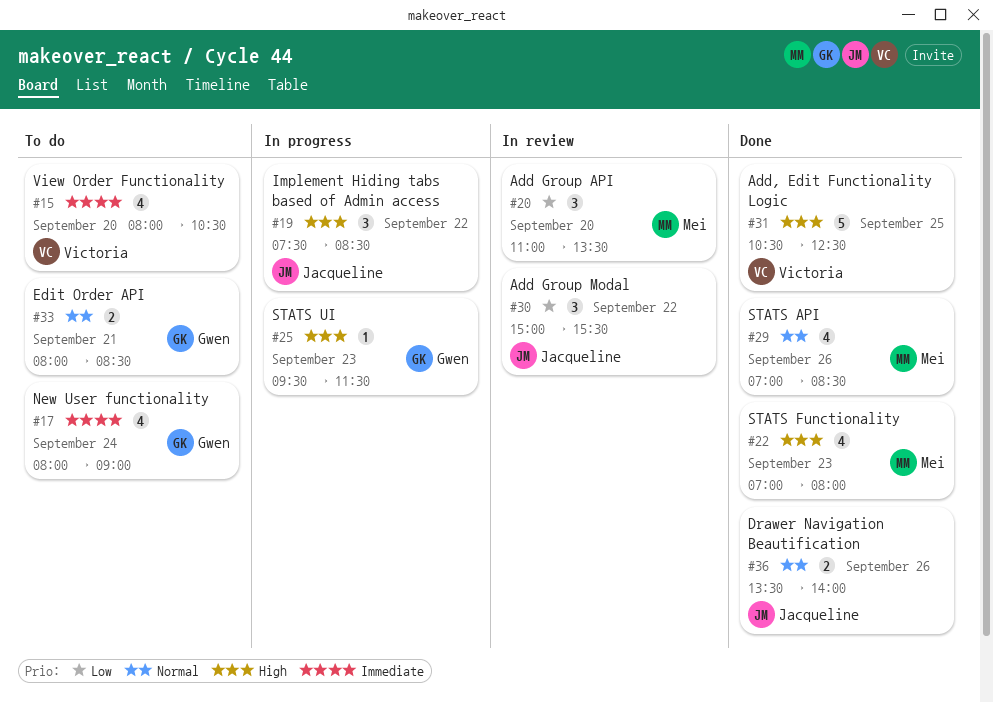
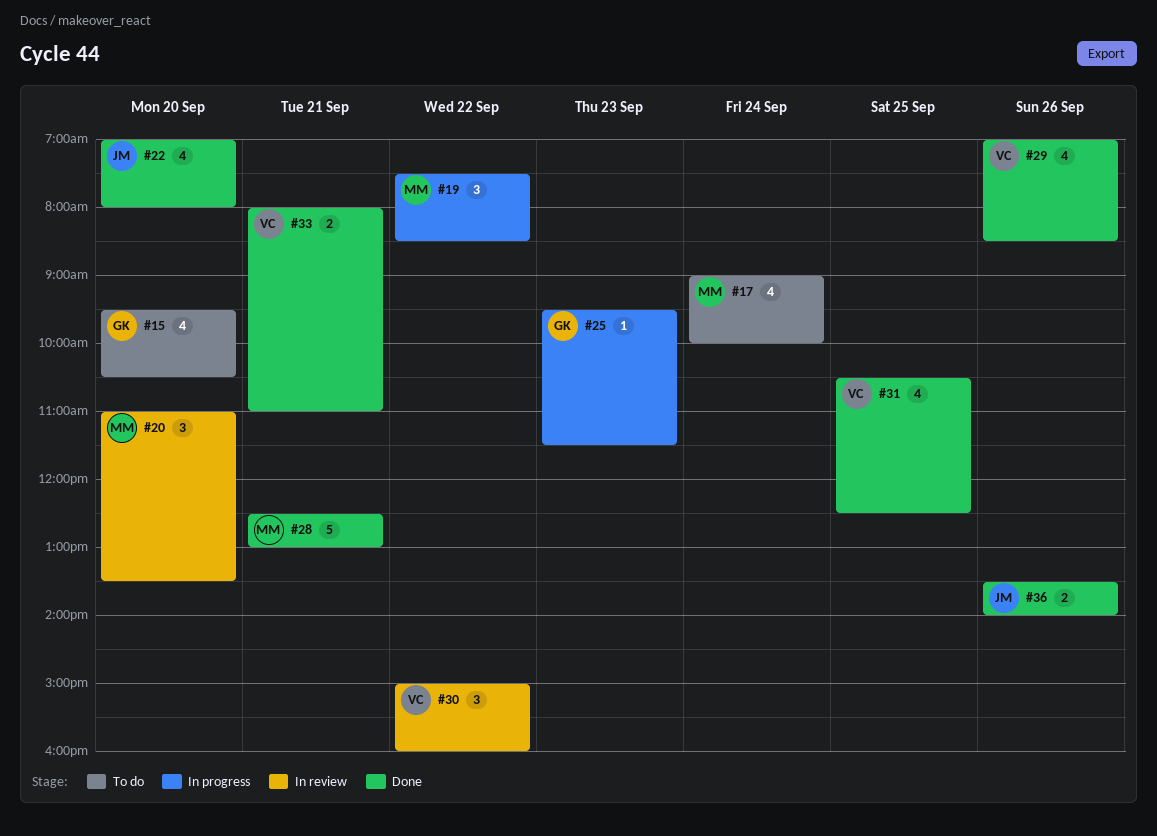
#15, owner: Victoria -> Gwen
#15, begins: 08:00 -> 09:30
#17, owner: Gwen -> Mei
#17, begins: 08:00 -> 09:00
#17, ends: 09:00 -> 10:00
#19, owner: Jacqueline -> Mei
#22, owner: Mei -> Jacqueline
#22, day: Sep 23 -> Sep 20
#28: none -> present
#29, owner: Mei -> Victoria
#30, owner: Jacqueline -> Victoria
#30, ends: 15:30 -> 16:00
#31, estimate: 5 -> 4
#33, status: To do -> Done
#33, owner: Gwen -> Victoria
#33, ends: 08:30 -> 11:00

